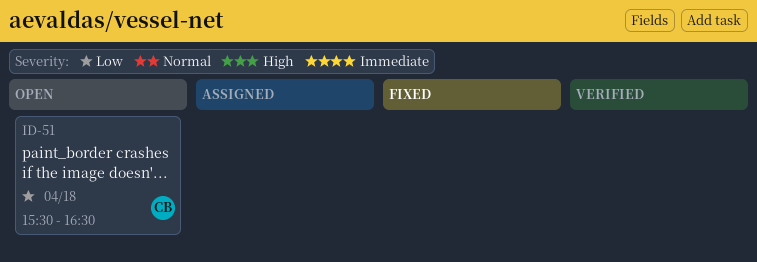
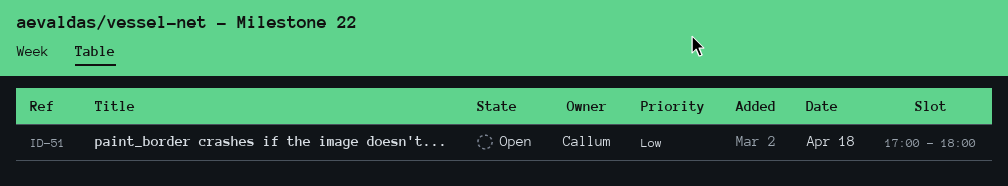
ID-51, begins: 15:30 -> 17:00
ID-51, ends: 16:30 -> 18:00

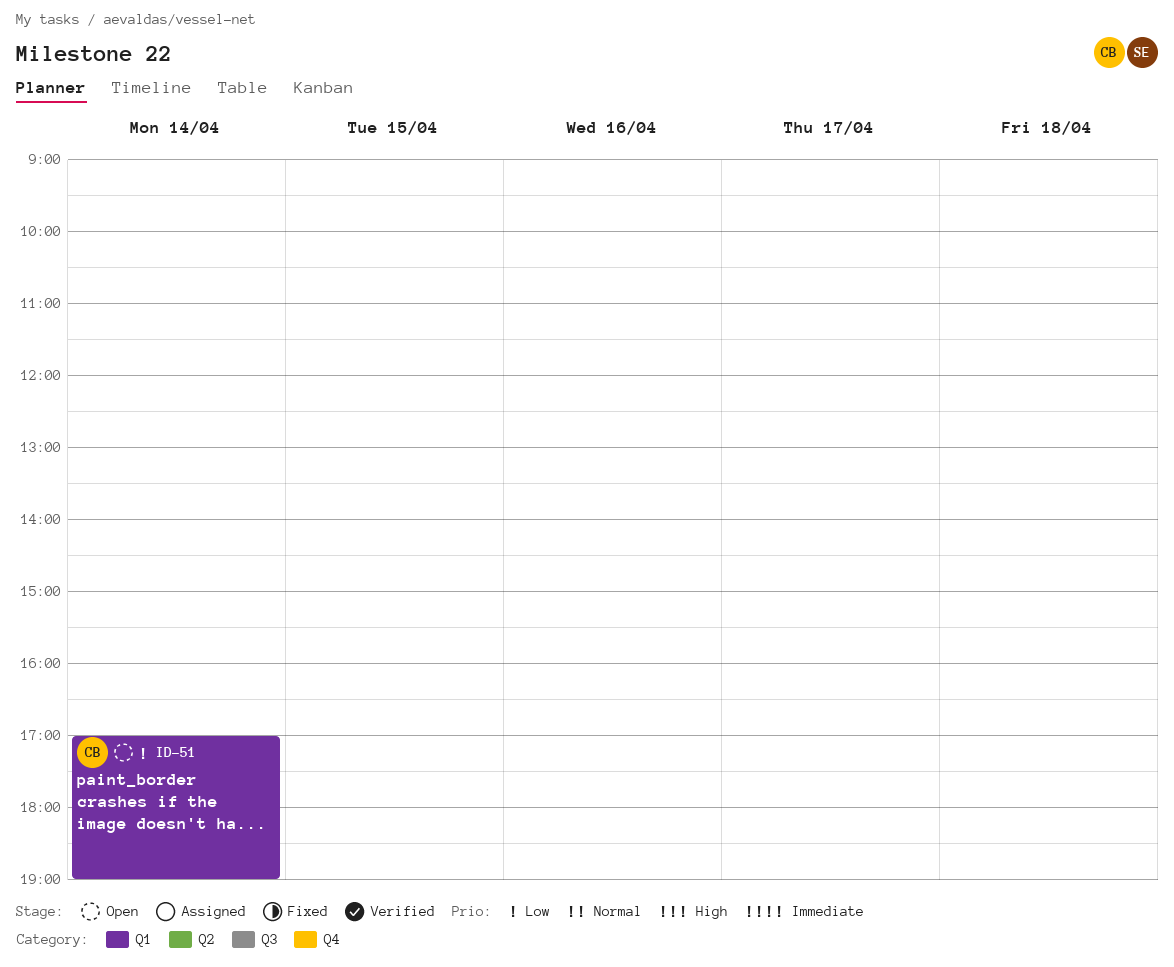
ID-51, day: Apr 18 -> Apr 14
ID-51, ends: 18:00 -> 19:00

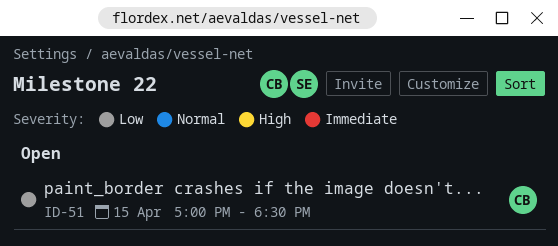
ID-51, day: Apr 14 -> Apr 15
ID-51, ends: 19:00 -> 18:30

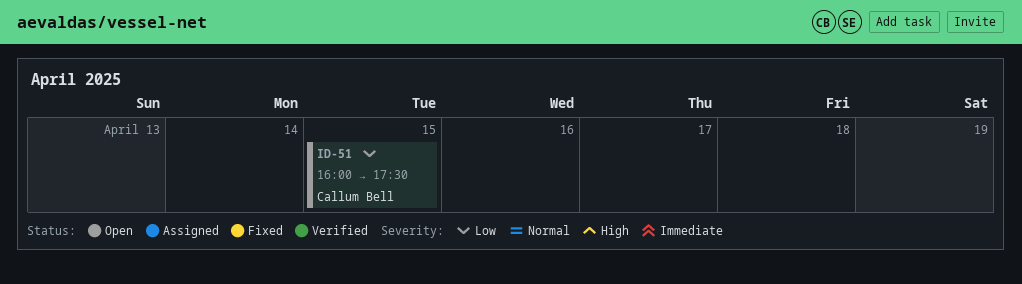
ID-51, begins: 17:00 -> 16:00
ID-51, ends: 18:30 -> 17:30

